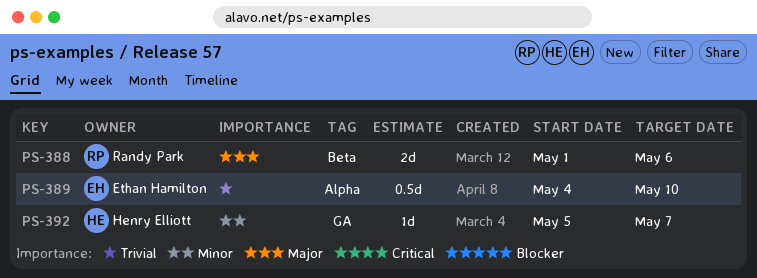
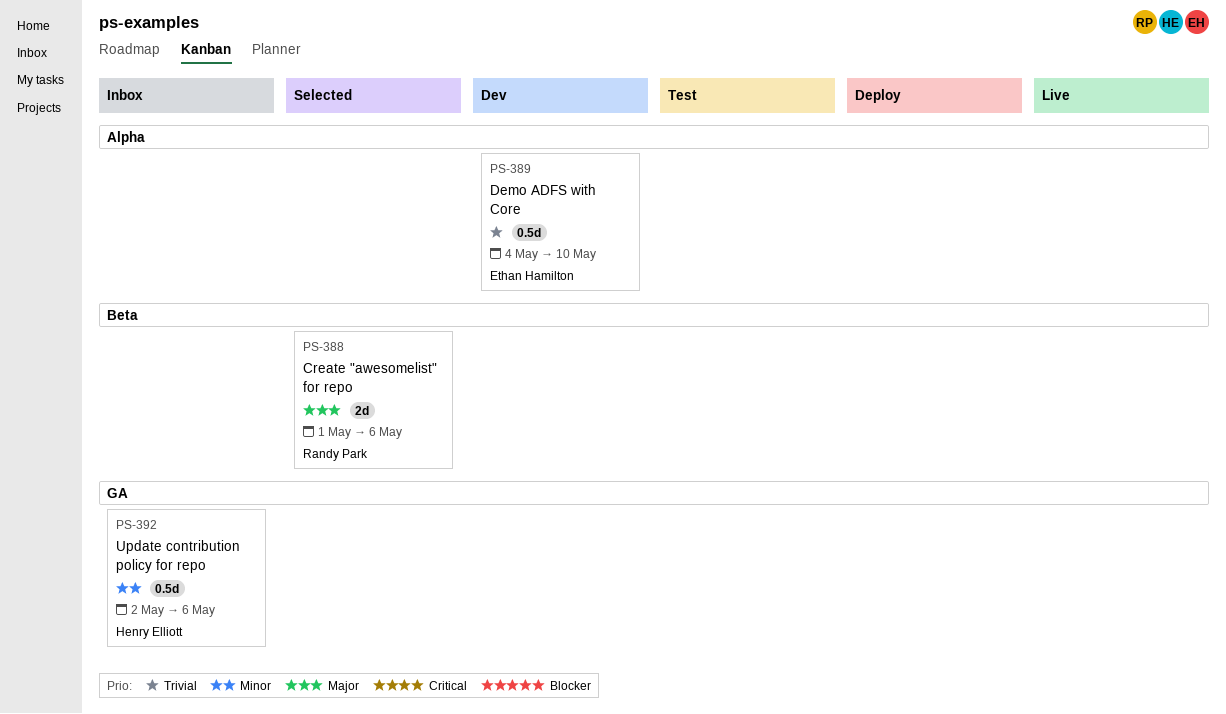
PS-392, estimate: 1d -> 0.5d
PS-392, start: May 5 -> May 2
PS-392, due: May 7 -> May 6

